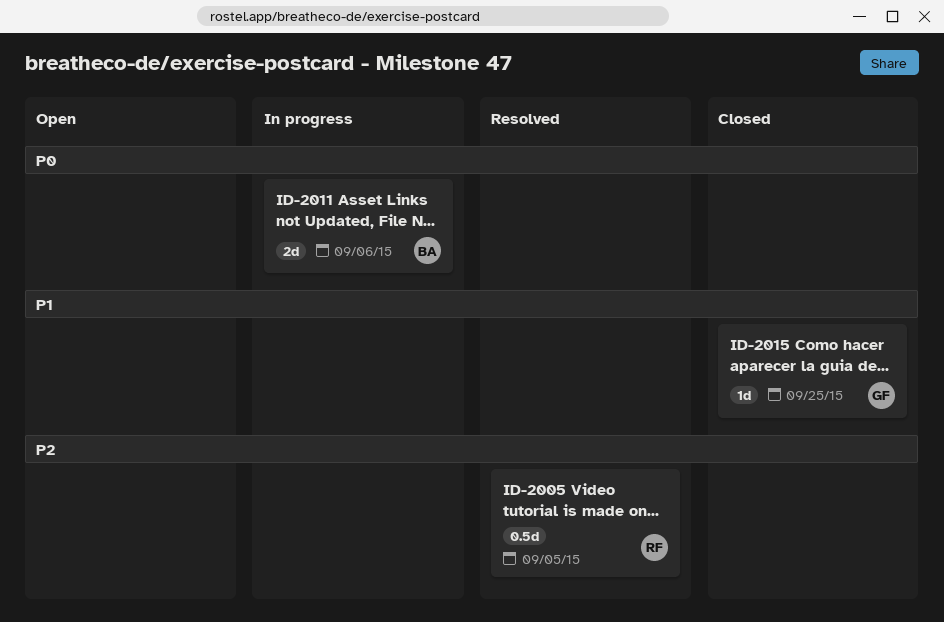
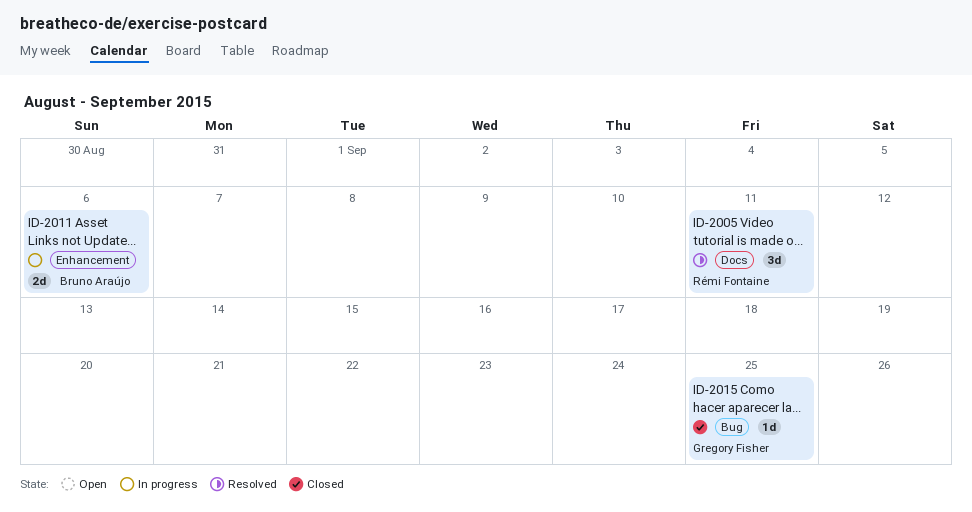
ID-2005, estimate: 0.5d -> 3d
ID-2005, due: Sep 5 -> Sep 11

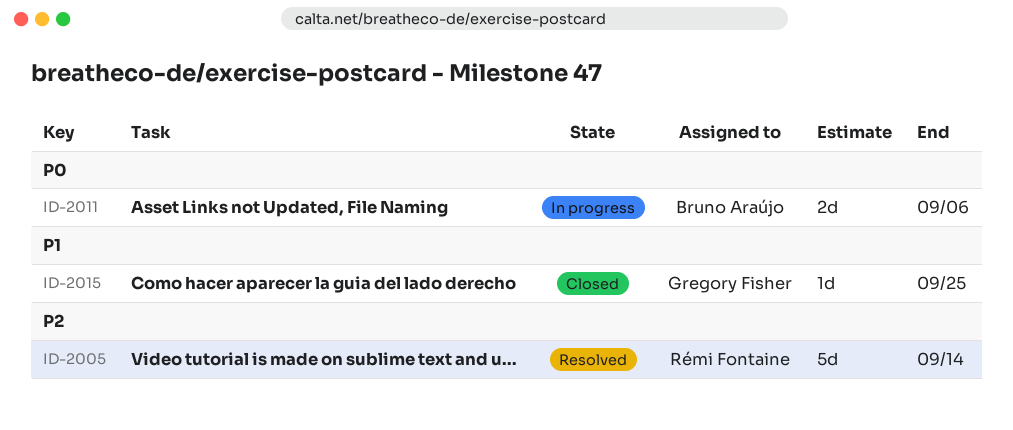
ID-2005, estimate: 3d -> 5d
ID-2005, due: Sep 11 -> Sep 14

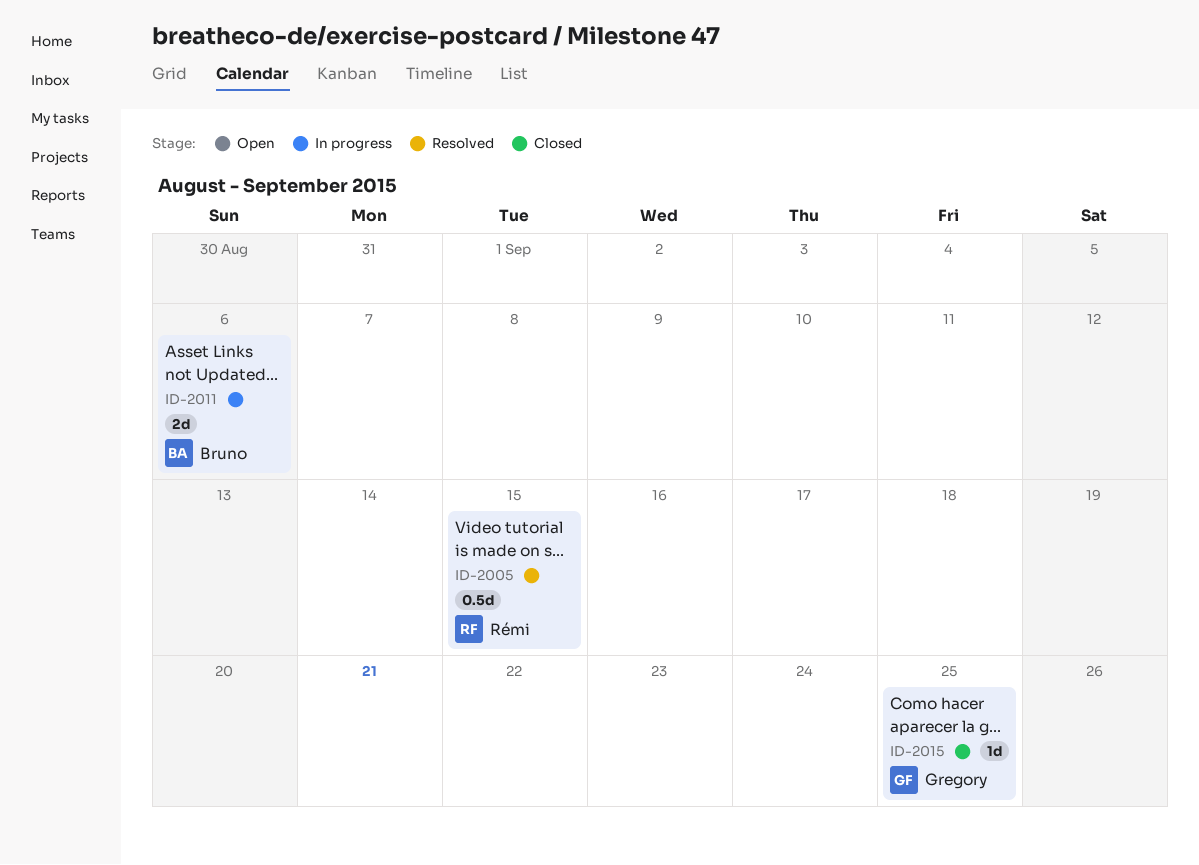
ID-2005, estimate: 5d -> 0.5d
ID-2005, due: Sep 14 -> Sep 15

